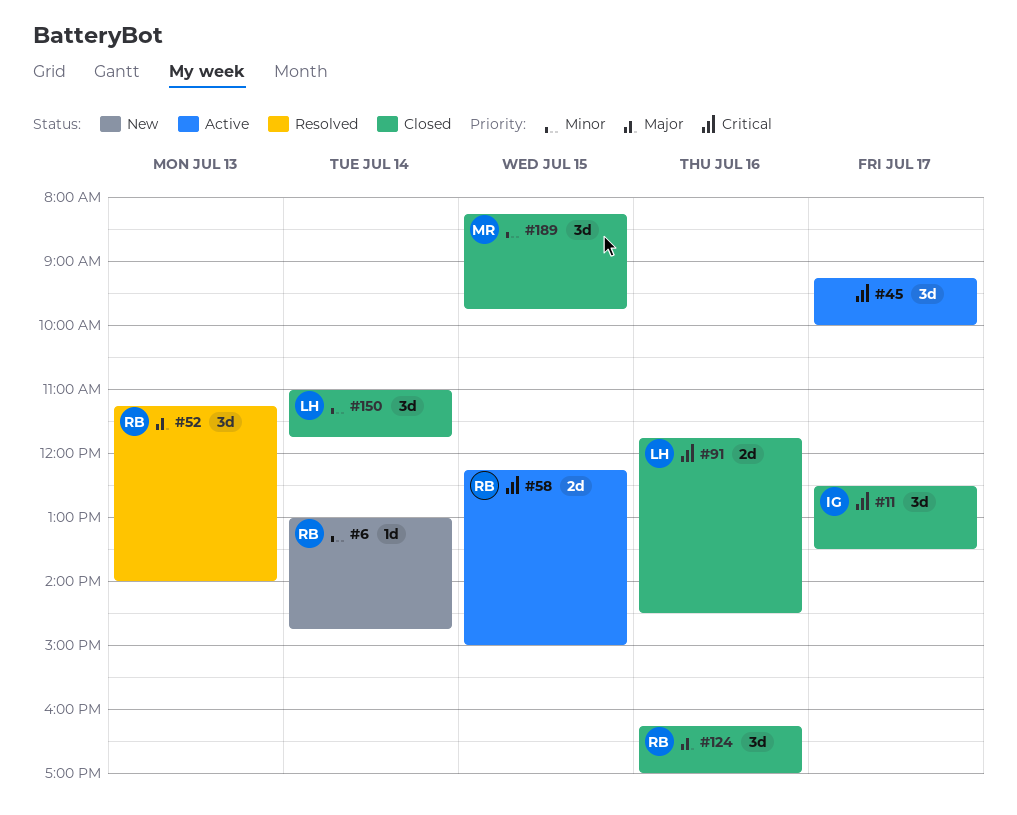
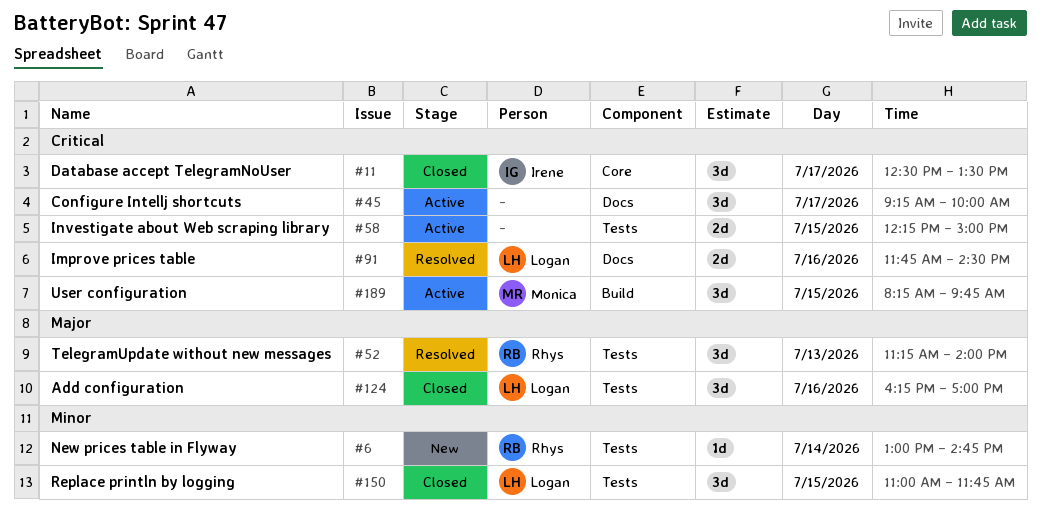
#58, owner: Rhys -> none
#91, status: Closed -> Resolved
#124, owner: Rhys -> Logan
#150, day: Jul 14 -> Jul 15
#189, status: Closed -> Active
#189, priority: Minor -> Critical

